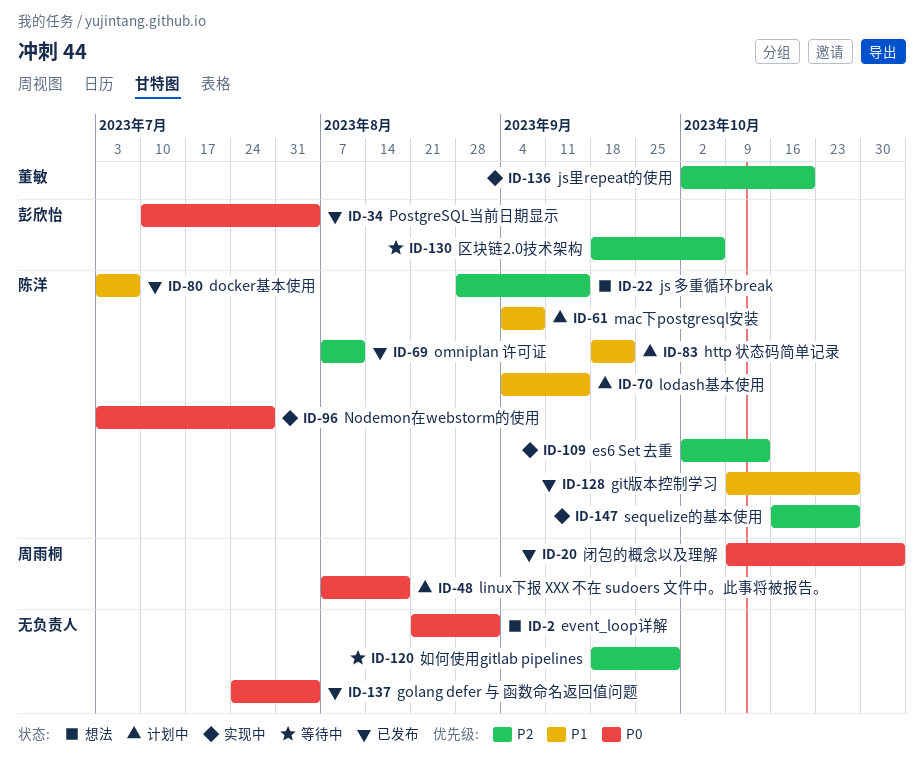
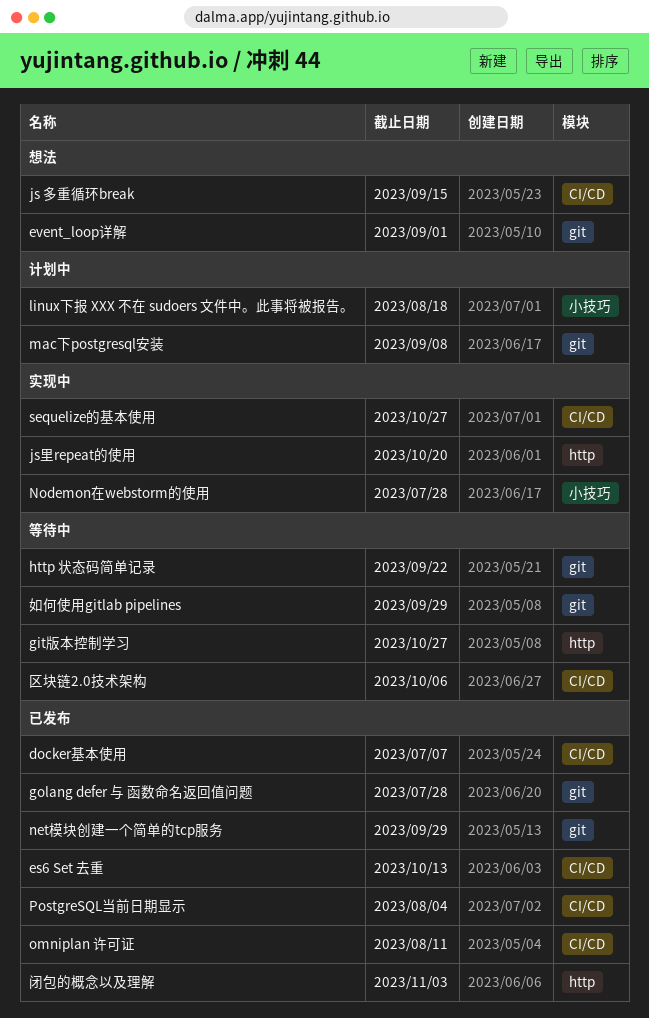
es6 Set 去重, status: 实现中 -> 已发布
git版本控制学习, status: 已发布 -> 等待中
golang defer 与 函数命名返回值问题, due: Aug 4 -> Jul 28
http 状态码简单记录, status: 计划中 -> 等待中
lodash基本使用: present -> none
net模块创建一个简单的tcp服务: none -> present

